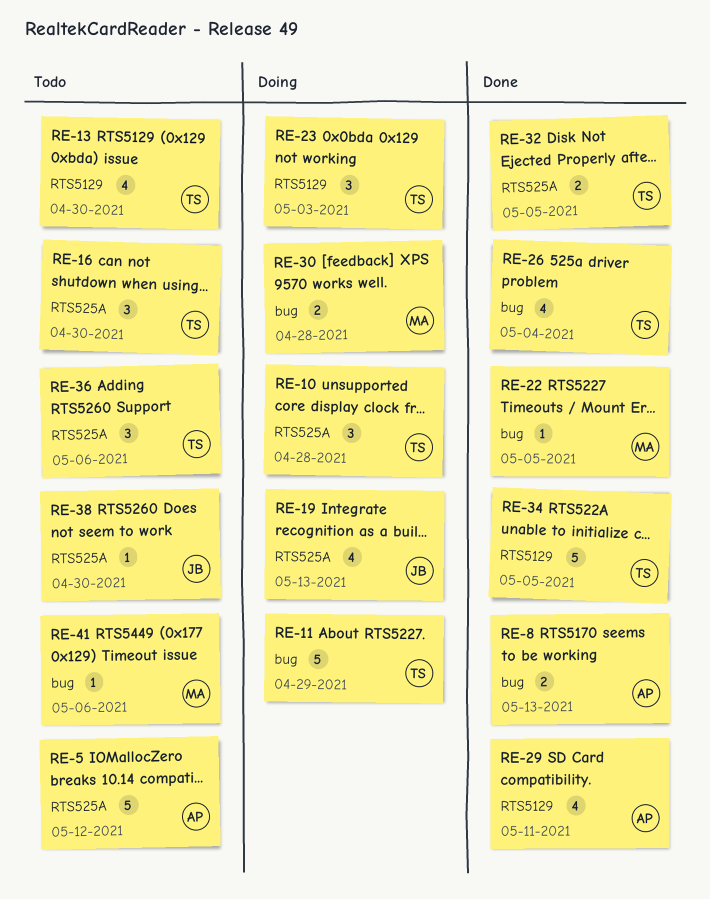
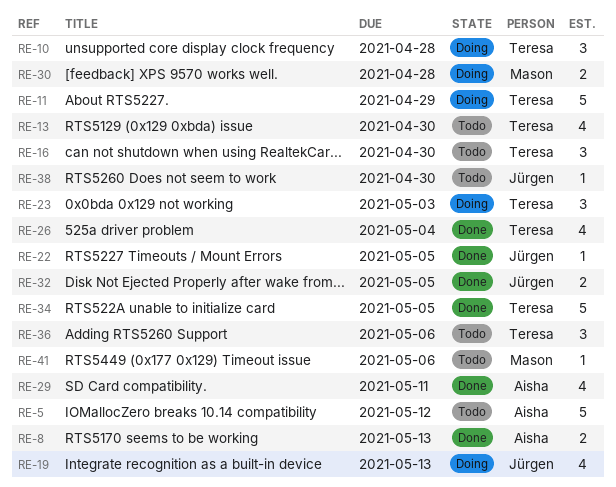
RE-22, owner: Mason -> Jürgen
RE-32, owner: Teresa -> Jürgen

